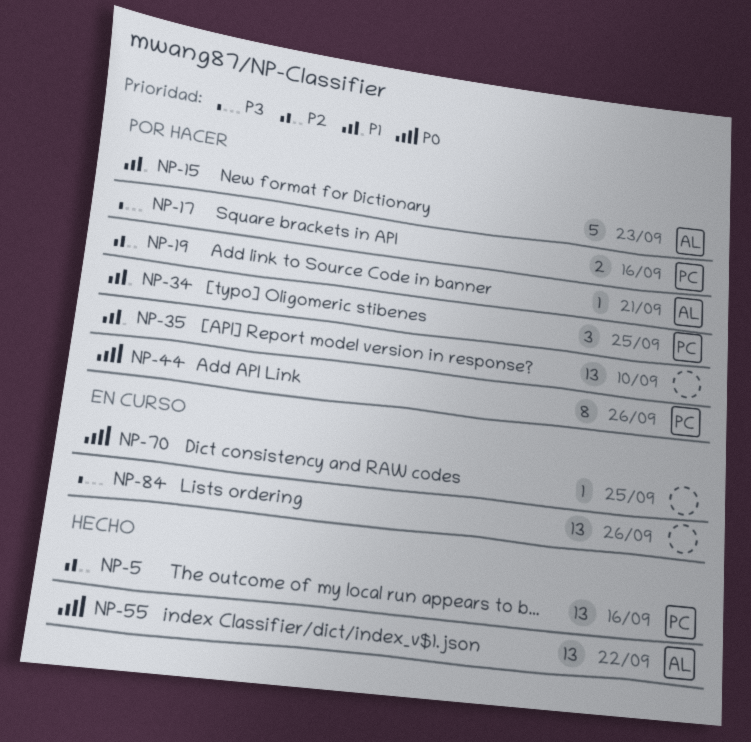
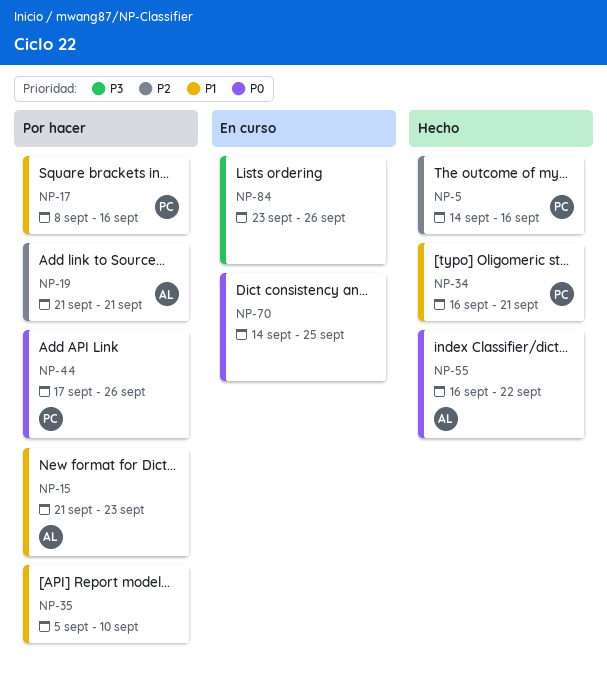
NP-17, priority: P3 -> P1
NP-34, status: Por hacer -> Hecho
NP-34, due: Sep 25 -> Sep 21

